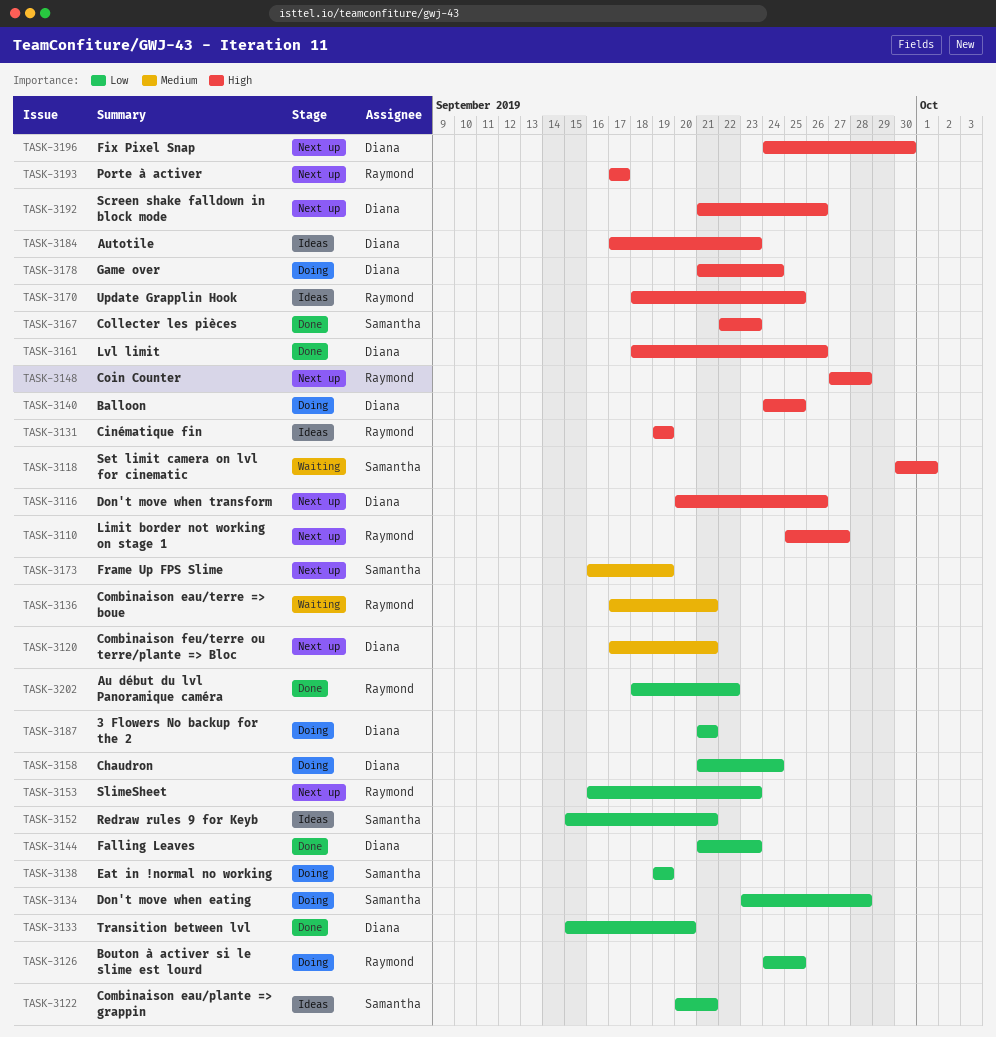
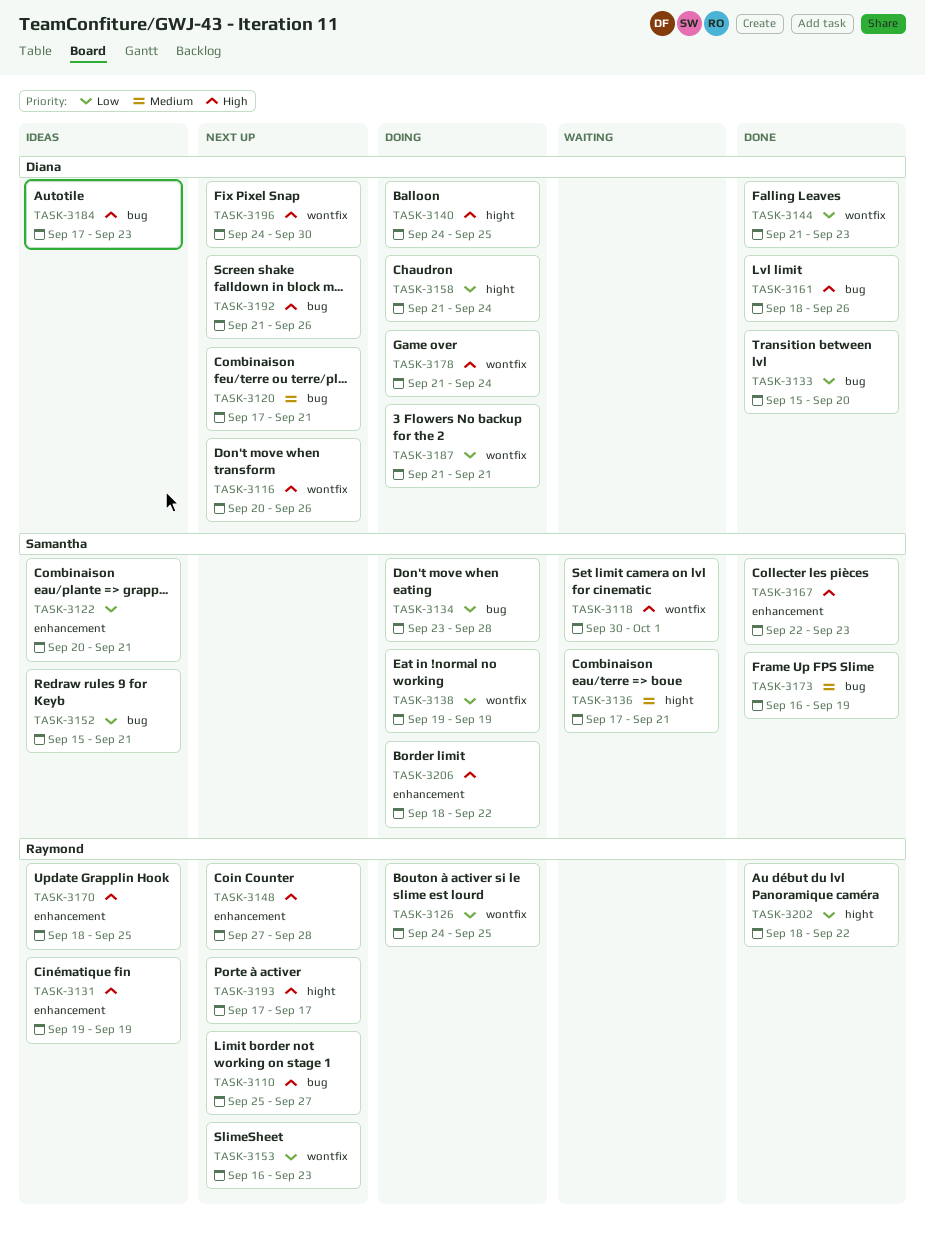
TASK-3136, owner: Raymond -> Samantha
TASK-3173, status: Next up -> Done
TASK-3206: none -> present

